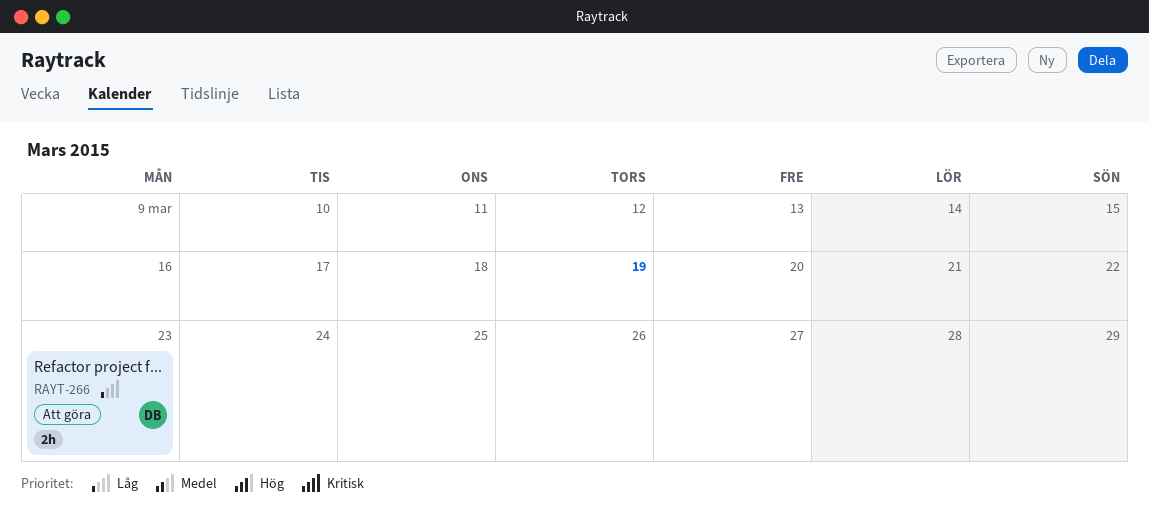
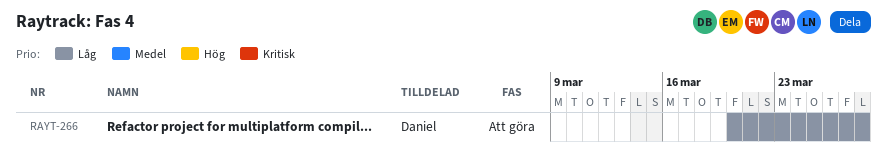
RAYT-266, due: Mar 23 -> Mar 28

